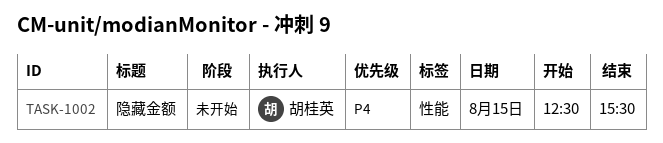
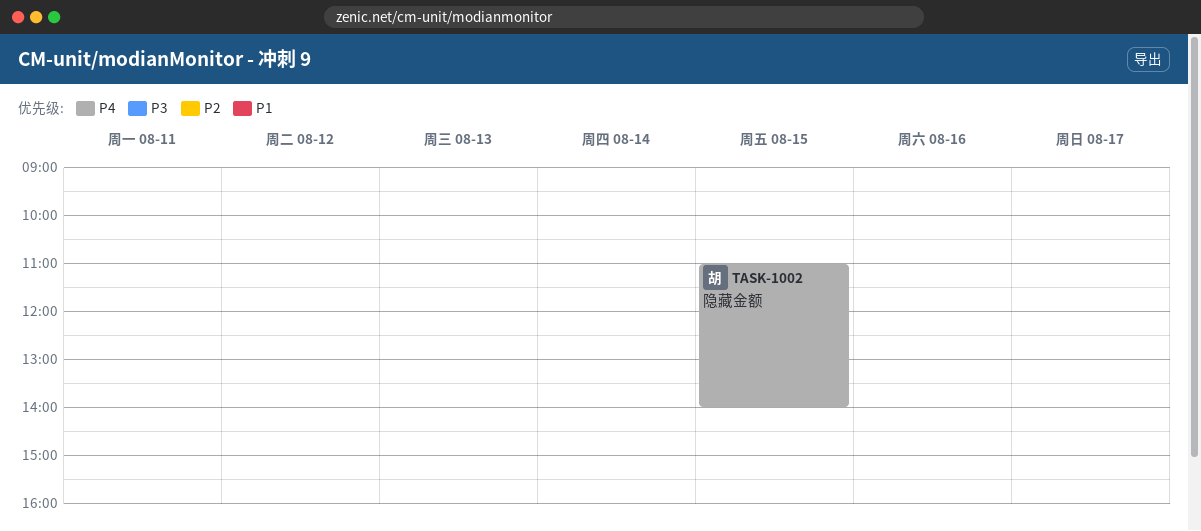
TASK-1002, begins: 12:30 -> 11:00
TASK-1002, ends: 15:30 -> 14:00

